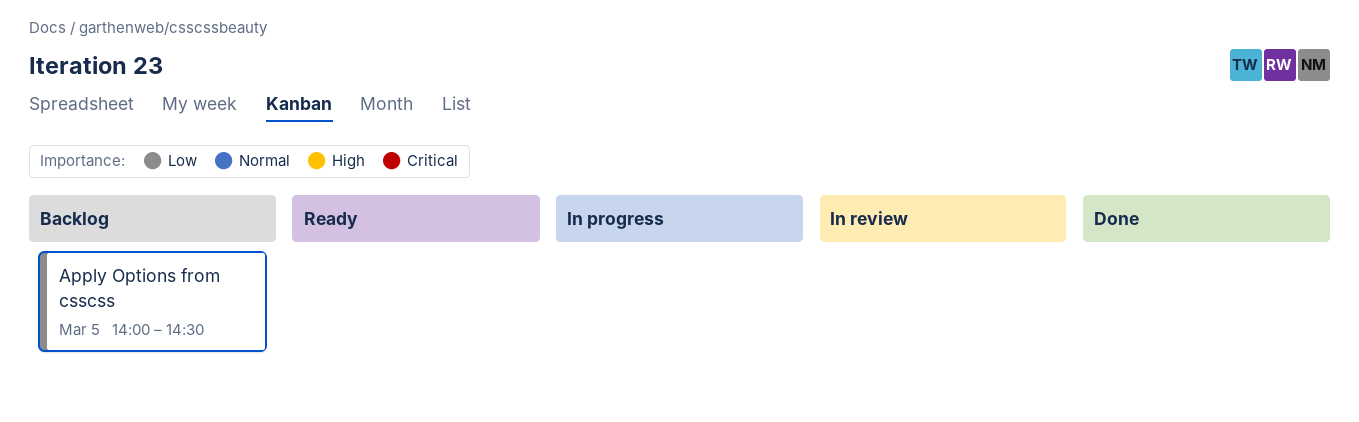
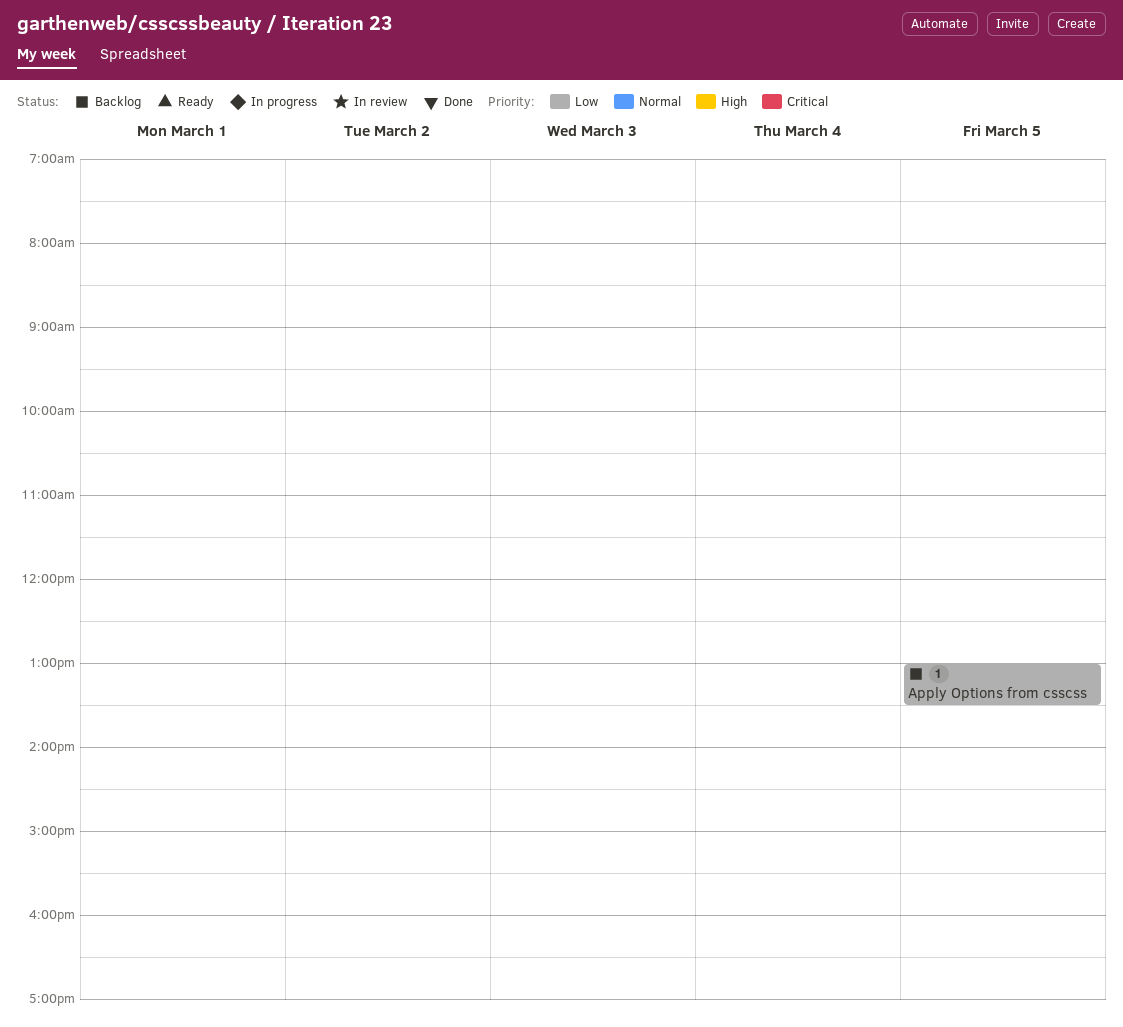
Apply Options from csscss, begins: 14:00 -> 13:00
Apply Options from csscss, ends: 14:30 -> 13:30

